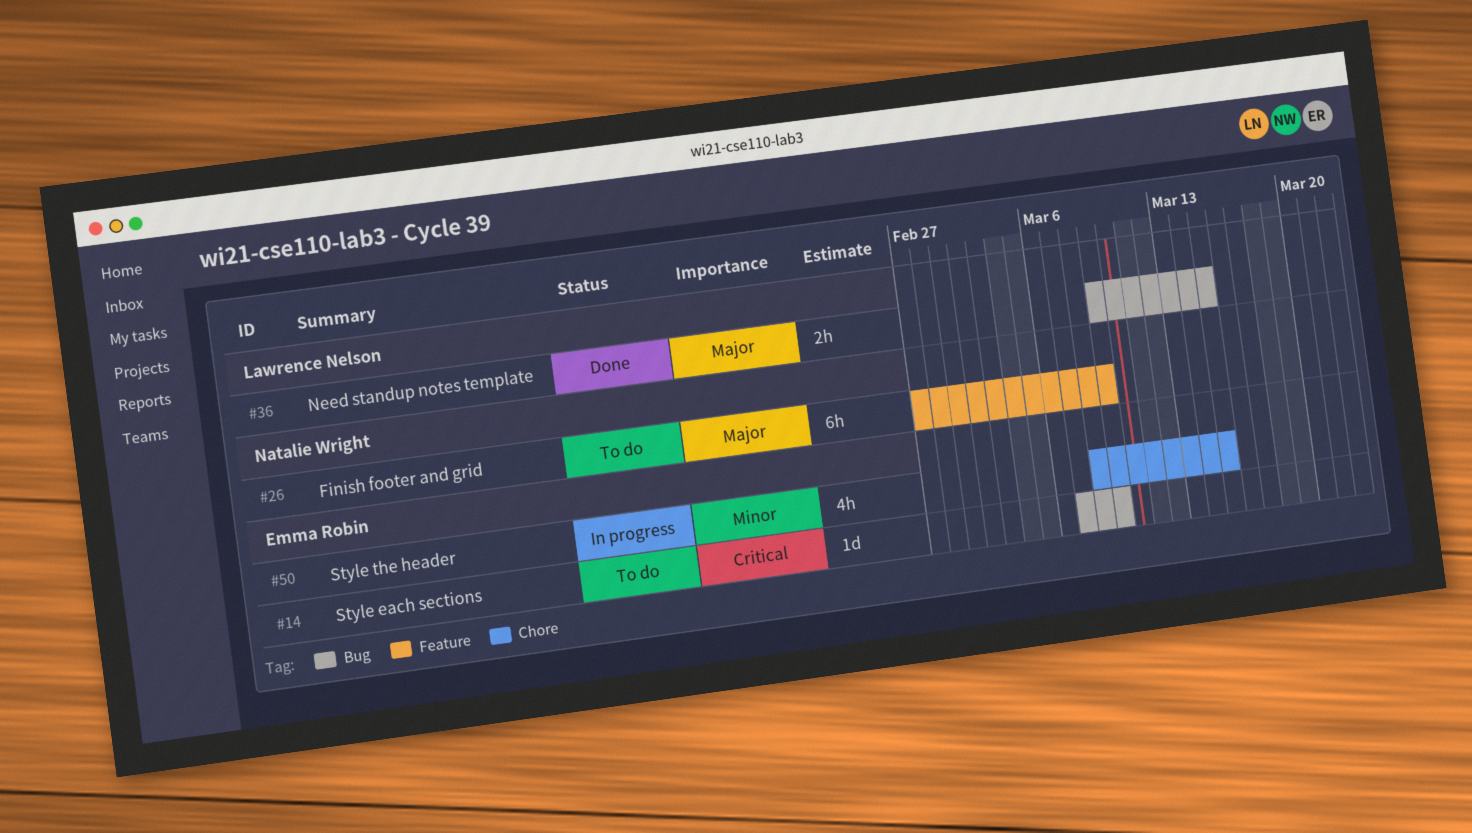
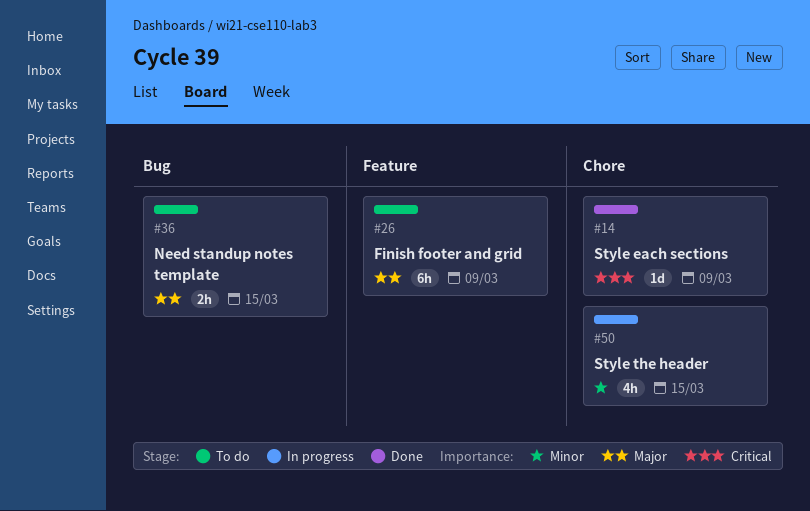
#14, status: To do -> Done
#14, label: Bug -> Chore
#36, status: Done -> To do

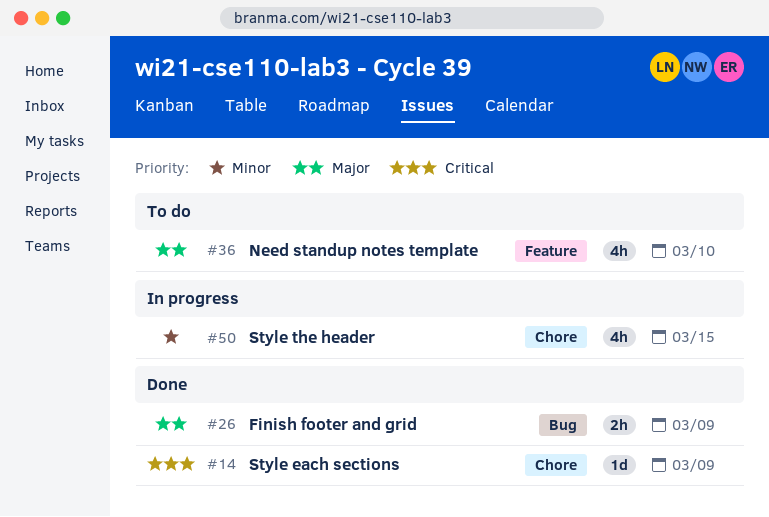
#26, status: To do -> Done
#26, label: Feature -> Bug
#26, estimate: 6h -> 2h
#36, label: Bug -> Feature
#36, estimate: 2h -> 4h
#36, due: Mar 15 -> Mar 10

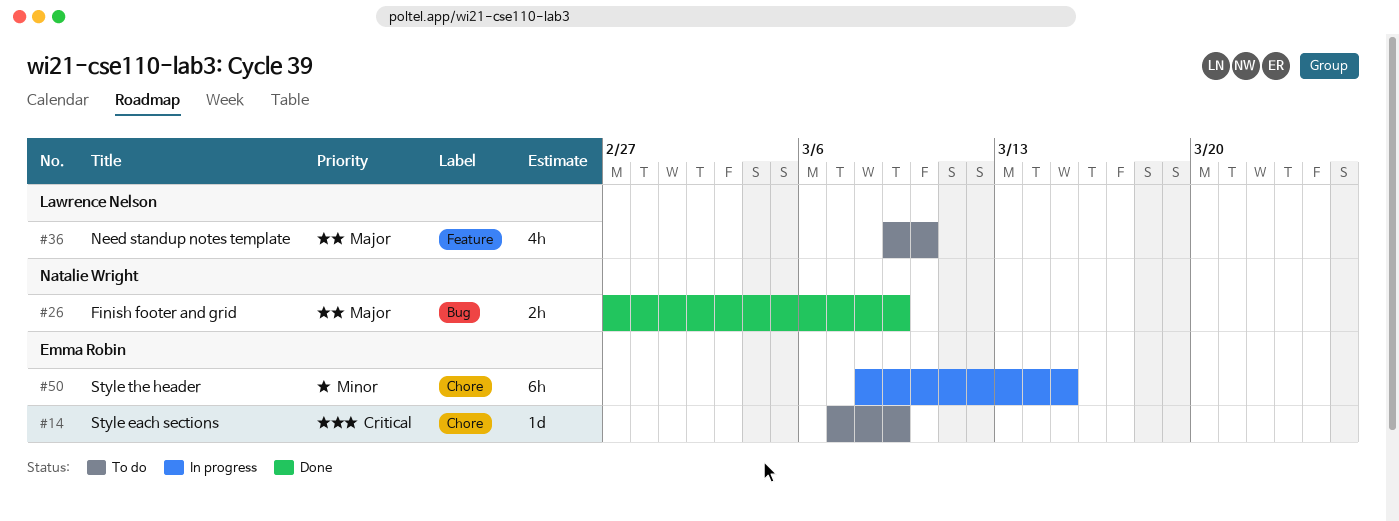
#14, status: Done -> To do
#50, estimate: 4h -> 6h

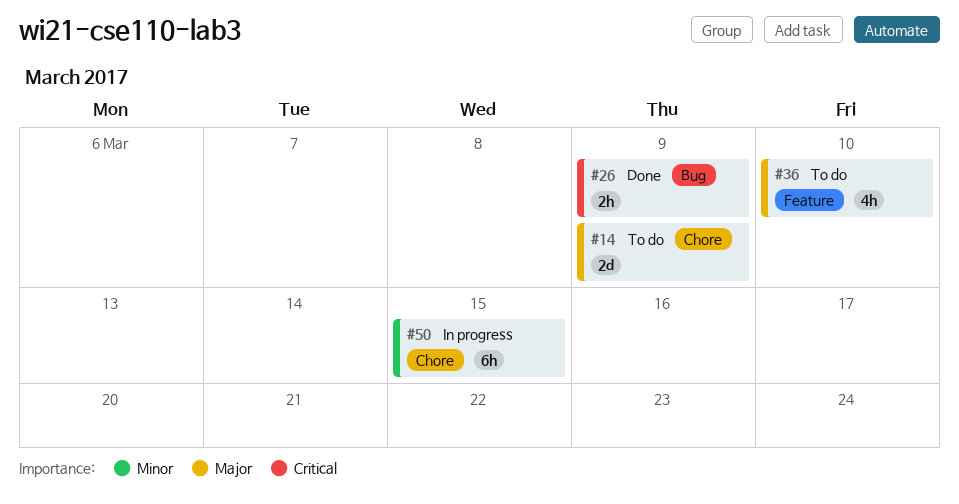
#14, priority: Critical -> Major
#14, estimate: 1d -> 2d
#26, priority: Major -> Critical

